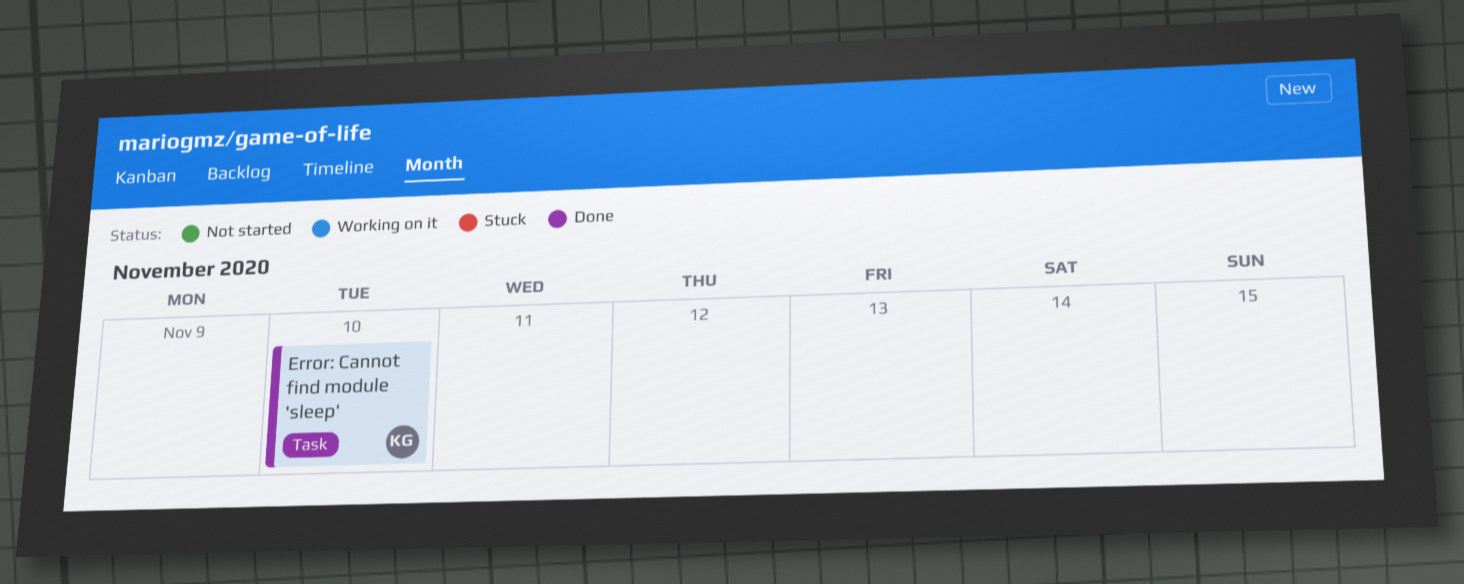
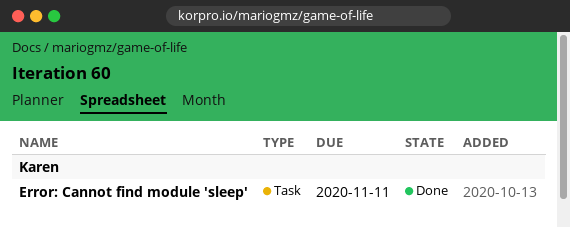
Error: Cannot find module 'sleep', due: Nov 10 -> Nov 11

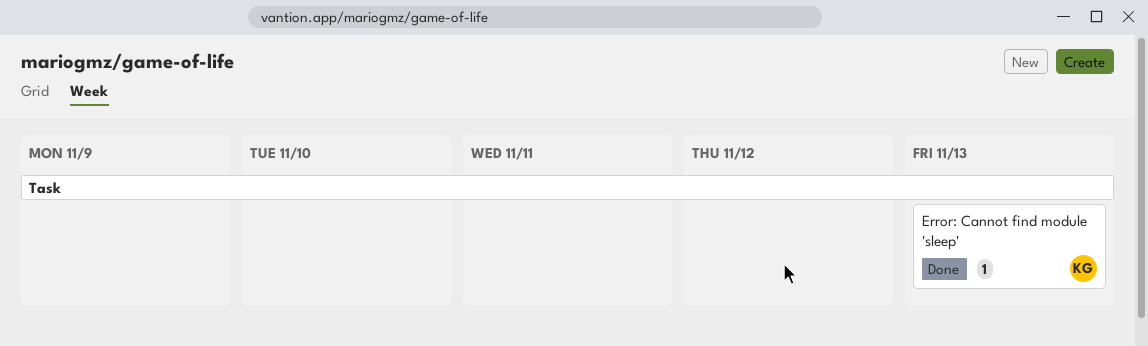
Error: Cannot find module 'sleep', due: Nov 11 -> Nov 13

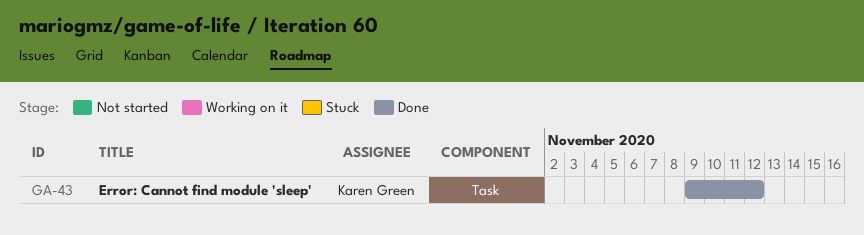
Error: Cannot find module 'sleep', due: Nov 13 -> Nov 12

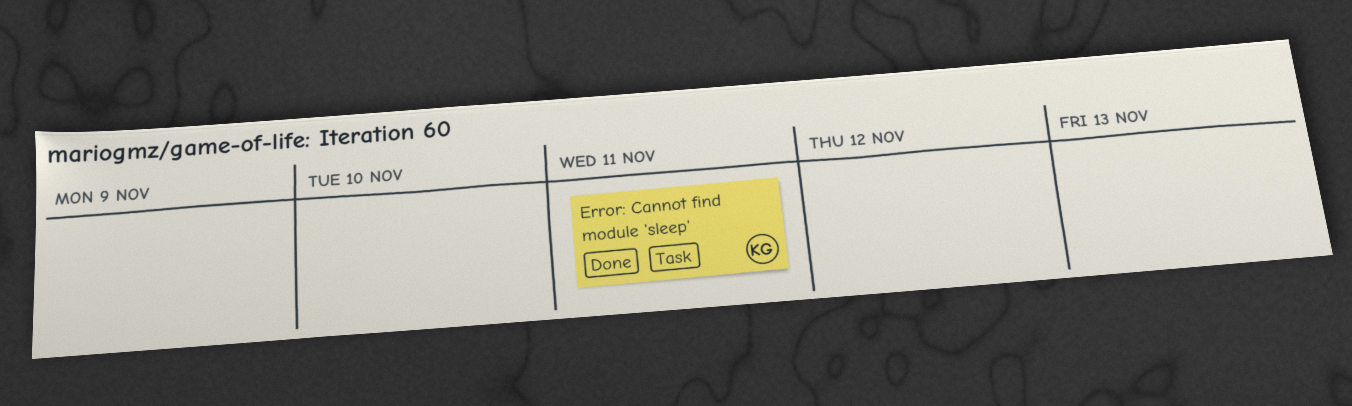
Error: Cannot find module 'sleep', due: Nov 12 -> Nov 11

